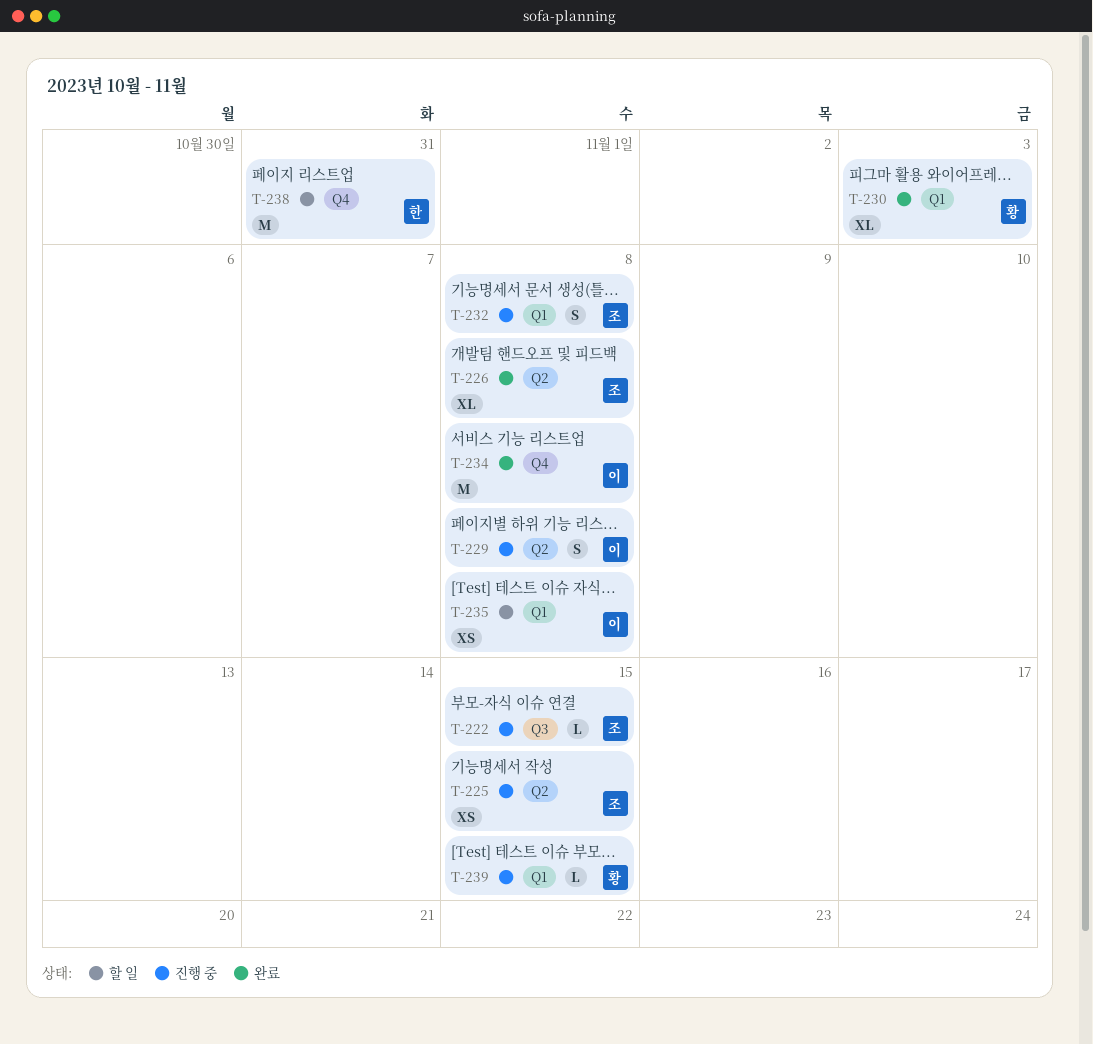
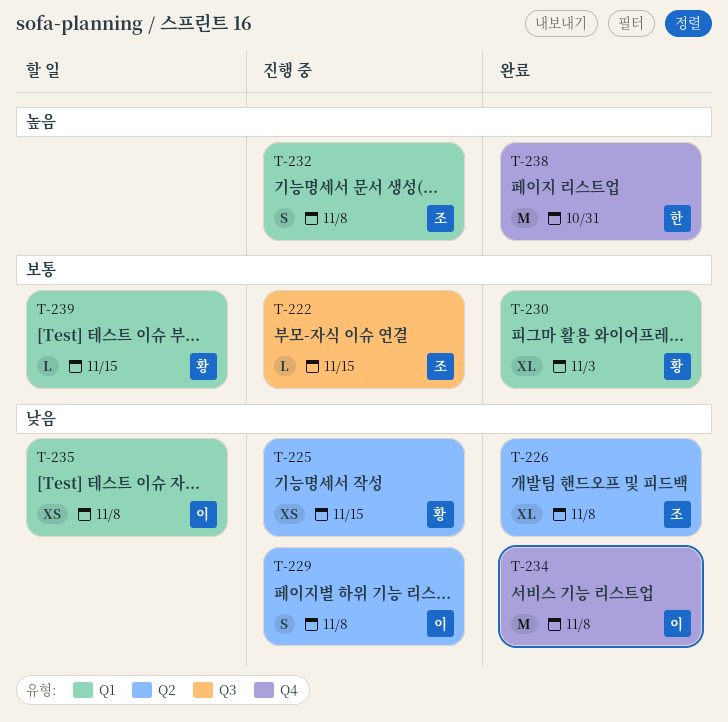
T-225, owner: 조 -> 황
T-238, status: 할 일 -> 완료
T-239, status: 진행 중 -> 할 일

